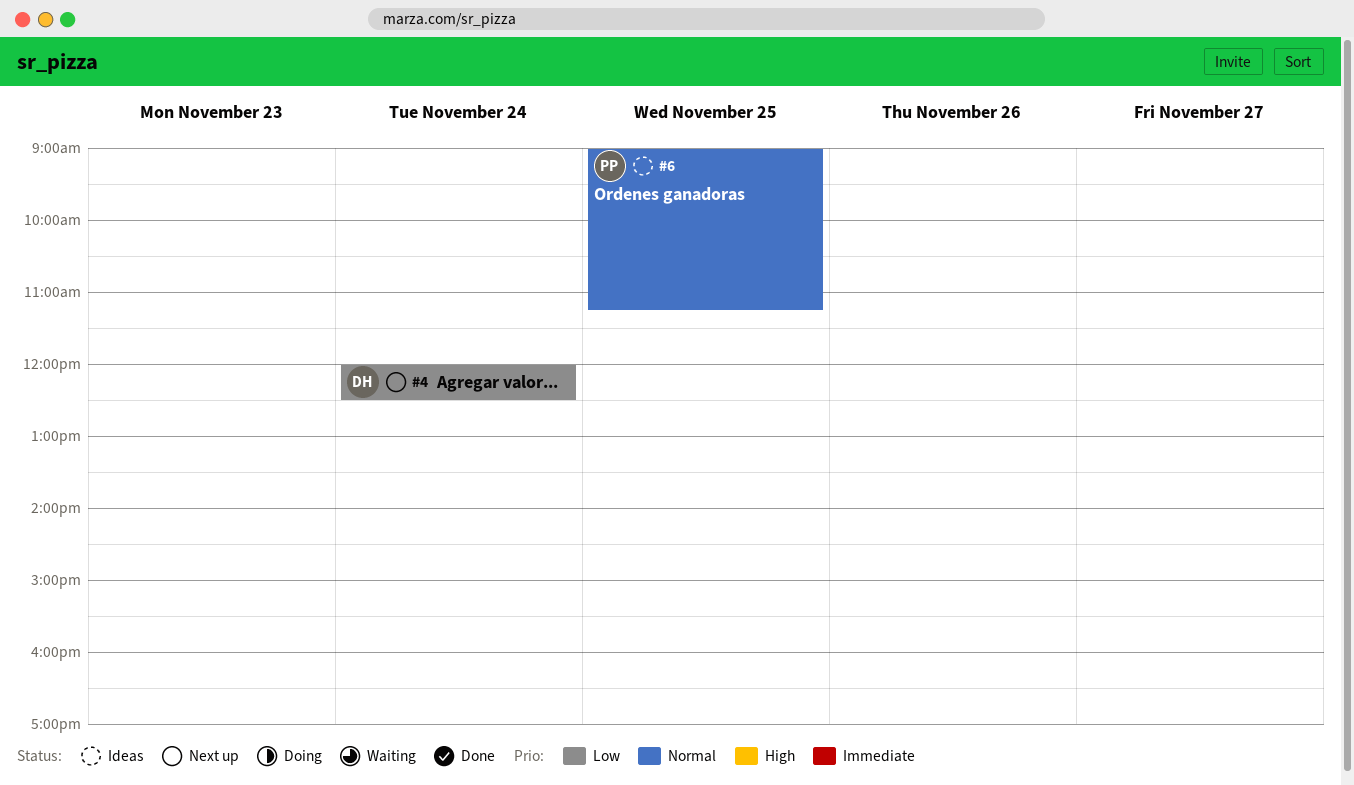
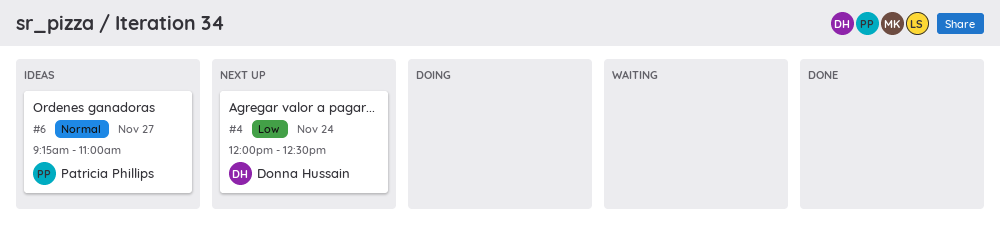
#6, day: Nov 25 -> Nov 27
#6, begins: 09:00 -> 09:15
#6, ends: 11:15 -> 11:00

